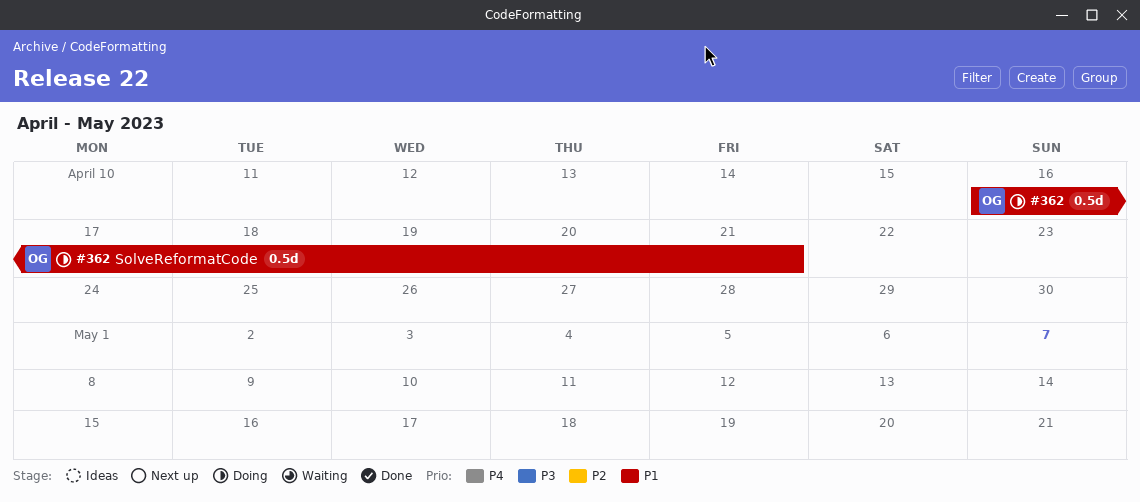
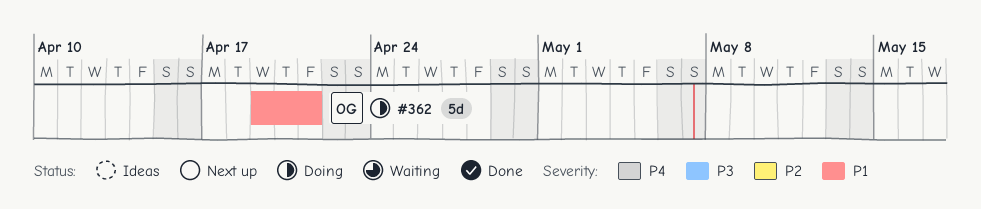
#362, estimate: 0.5d -> 5d
#362, start: Apr 16 -> Apr 19

